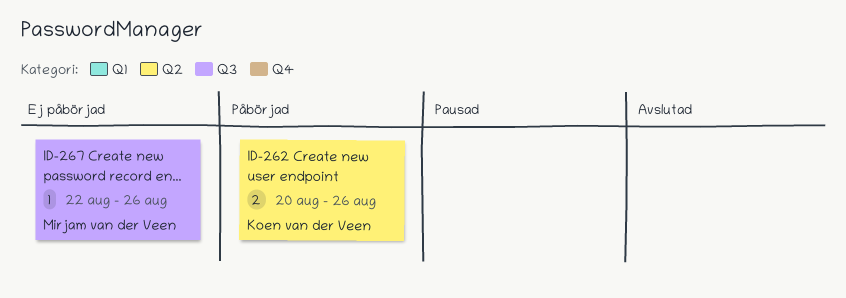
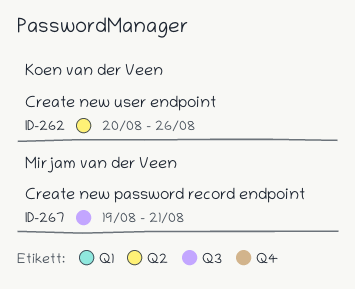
ID-267, start: Aug 22 -> Aug 19
ID-267, due: Aug 26 -> Aug 21

